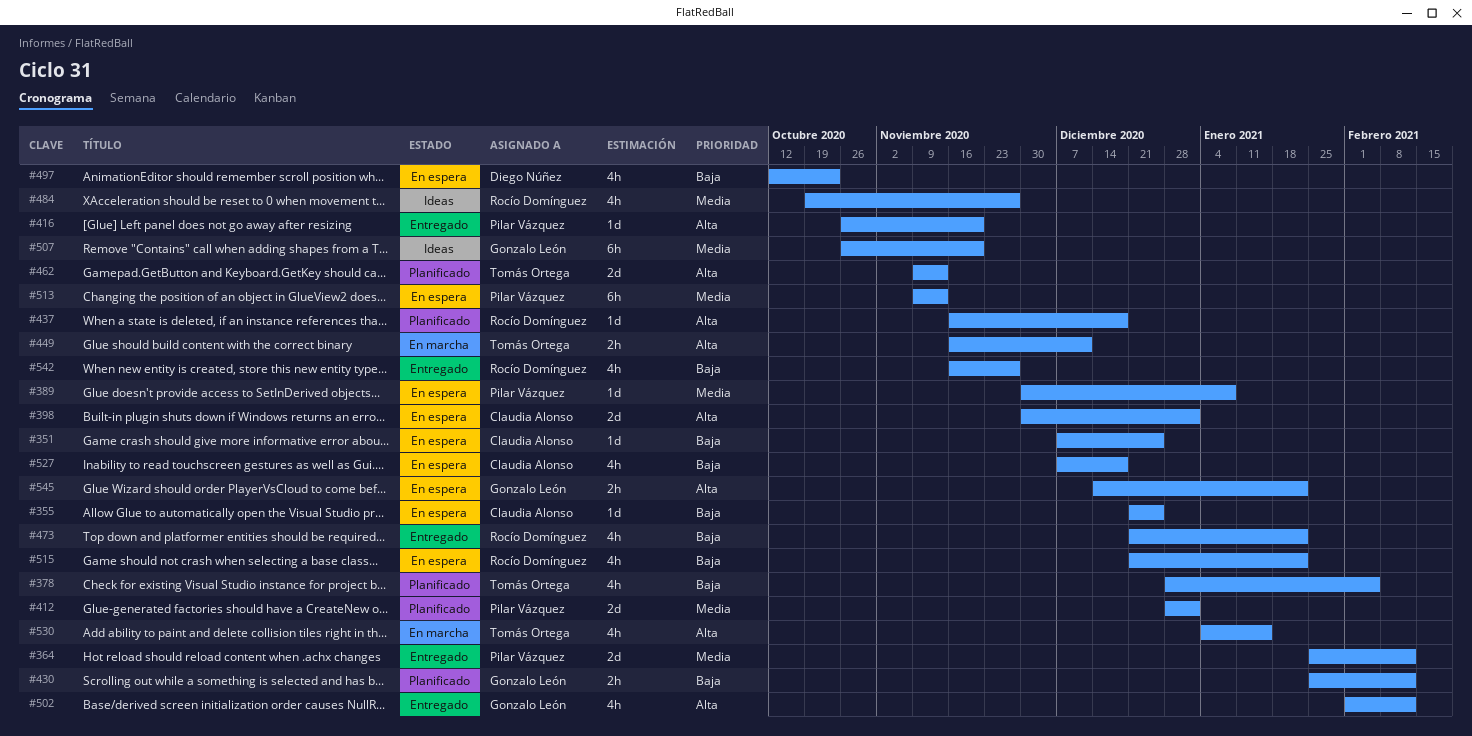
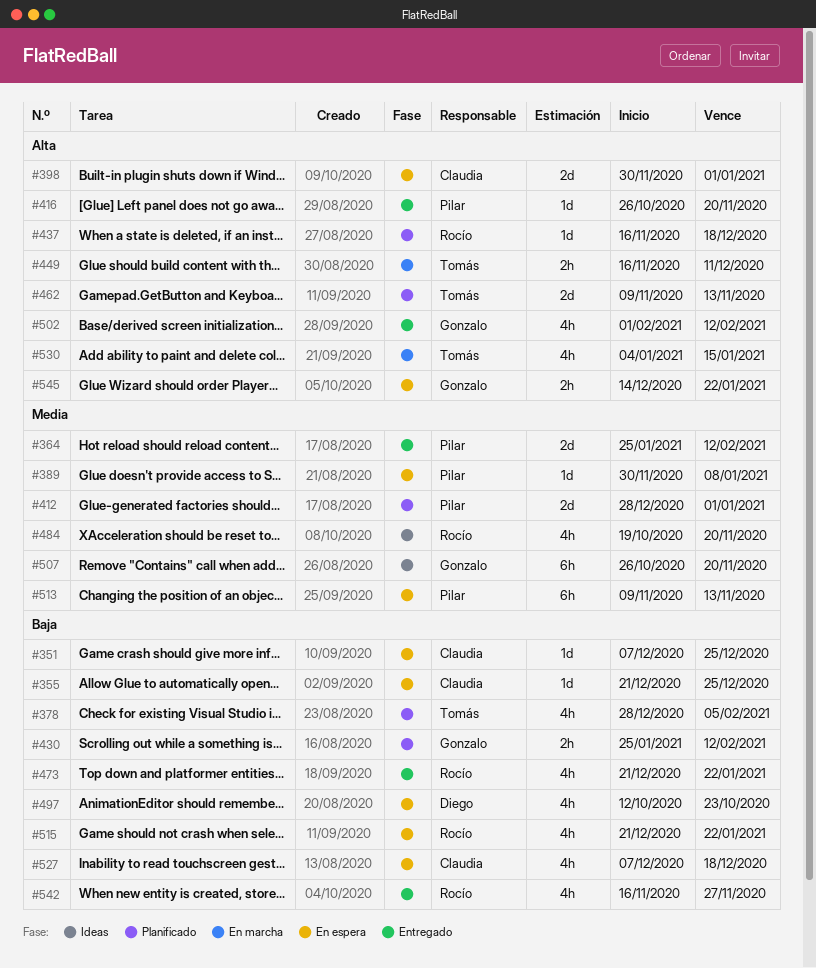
#484, due: Nov 27 -> Nov 20

